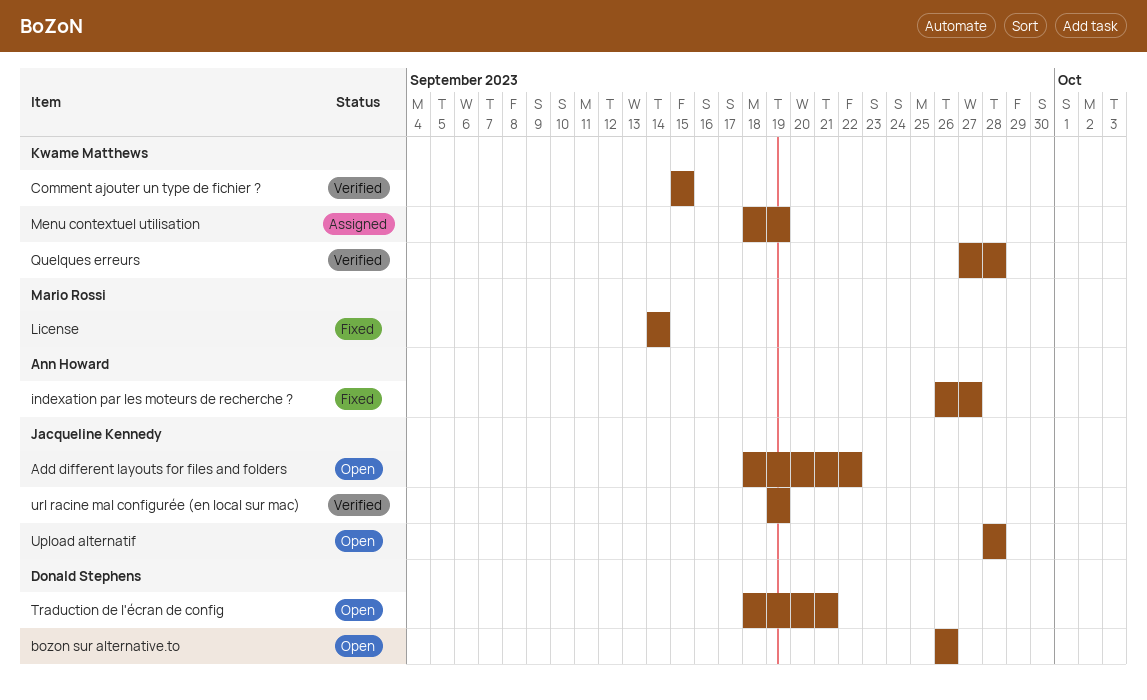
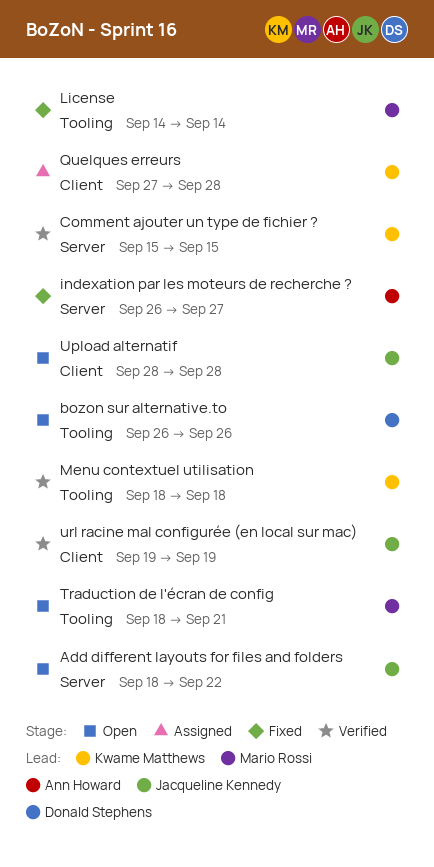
Menu contextuel utilisation, status: Assigned -> Verified
Menu contextuel utilisation, due: Sep 19 -> Sep 18
Quelques erreurs, status: Verified -> Assigned
Traduction de l'écran de config, owner: Donald Stephens -> Mario Rossi

